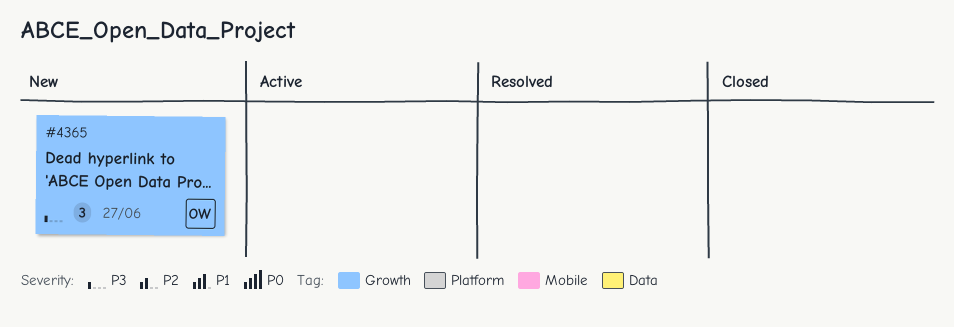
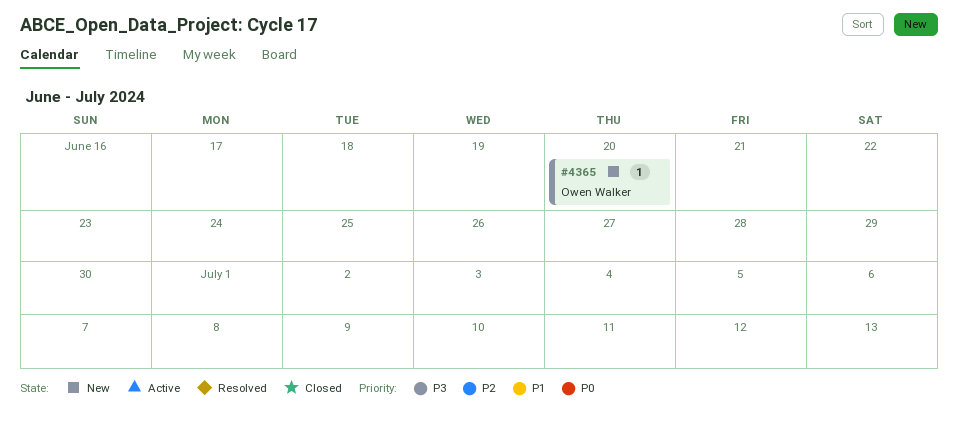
#4365, estimate: 3 -> 1
#4365, due: Jun 27 -> Jun 20

